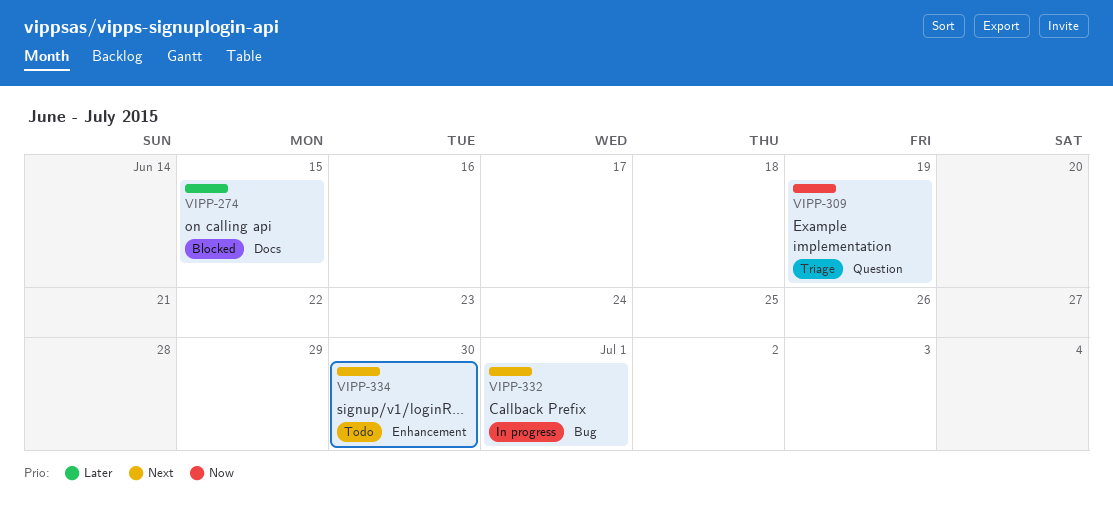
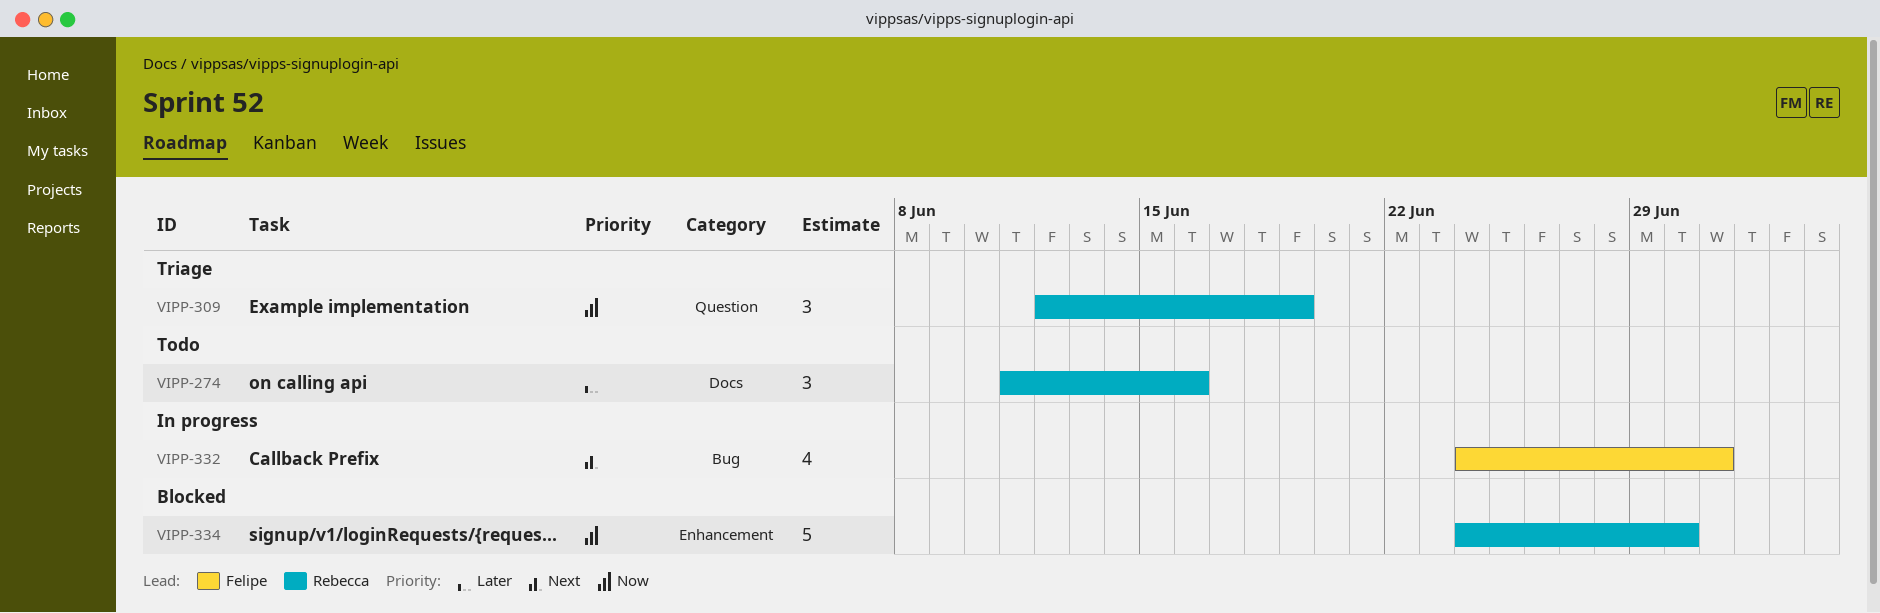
VIPP-274, status: Blocked -> Todo
VIPP-274, due: Jun 15 -> Jun 16
VIPP-334, status: Todo -> Blocked
VIPP-334, priority: Next -> Now

